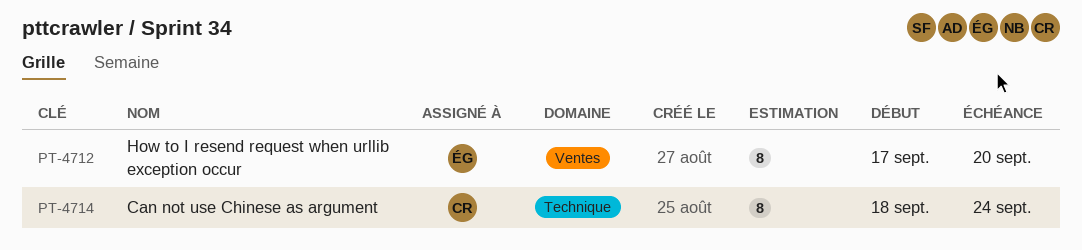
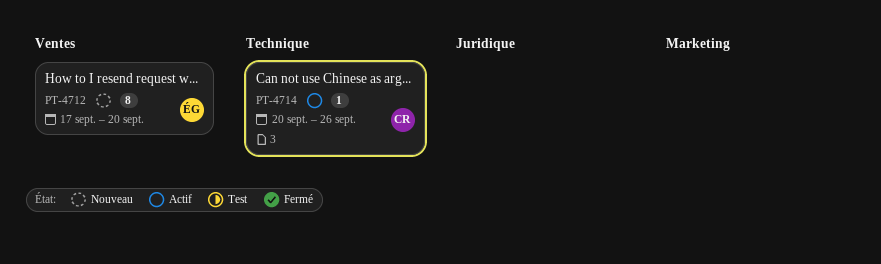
PT-4714, estimate: 8 -> 1
PT-4714, start: Sep 18 -> Sep 20
PT-4714, due: Sep 24 -> Sep 26

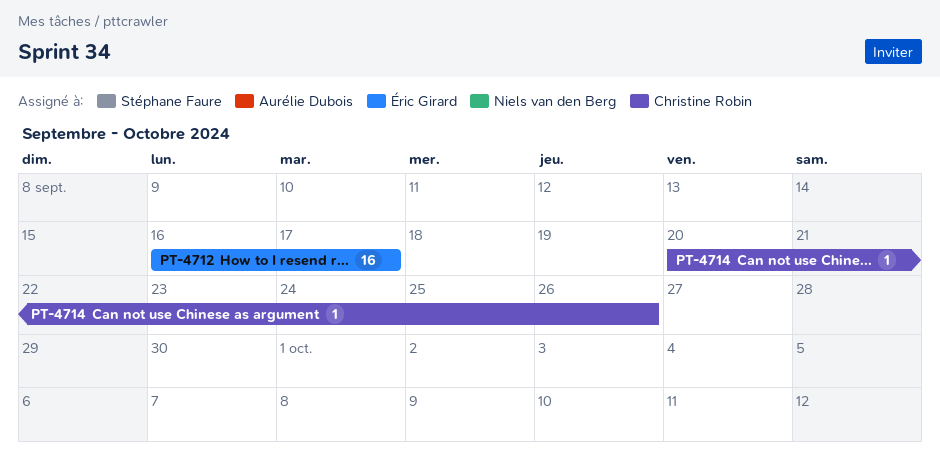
PT-4712, estimate: 8 -> 16
PT-4712, start: Sep 17 -> Sep 16
PT-4712, due: Sep 20 -> Sep 17

